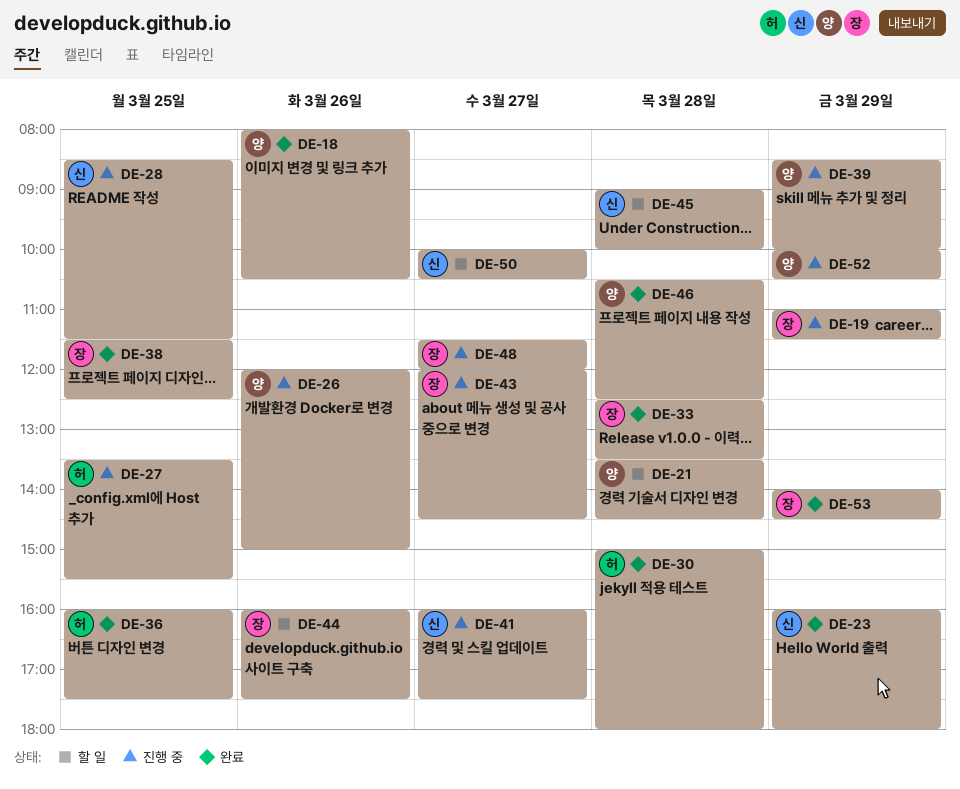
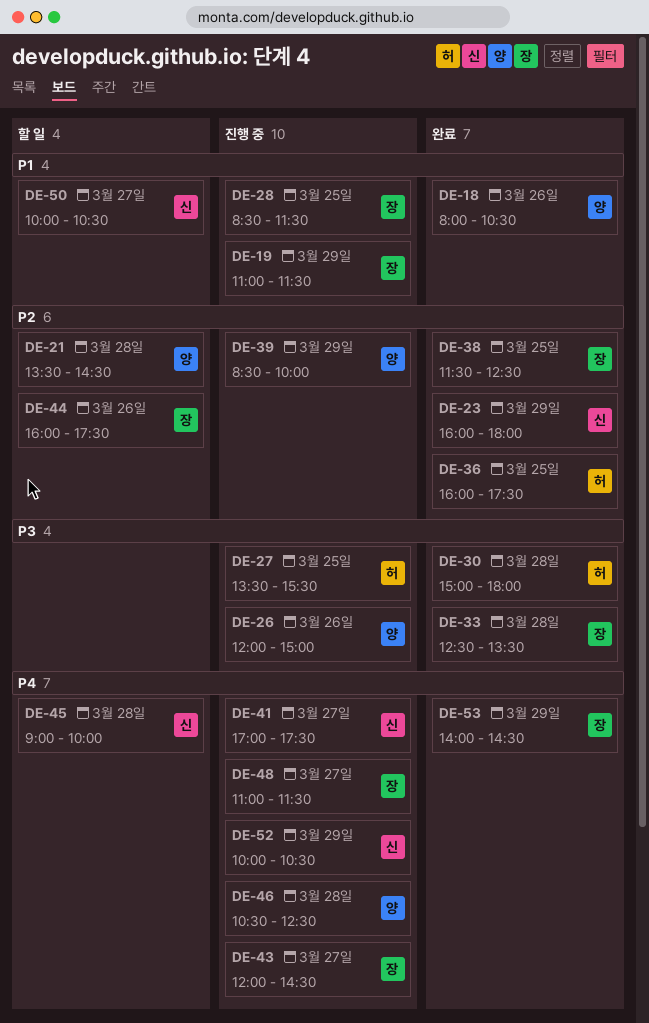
DE-28, owner: 신 -> 장
DE-41, begins: 16:00 -> 17:00
DE-46, status: 완료 -> 진행 중
DE-48, begins: 11:30 -> 11:00
DE-48, ends: 12:00 -> 11:30
DE-52, owner: 양 -> 신

